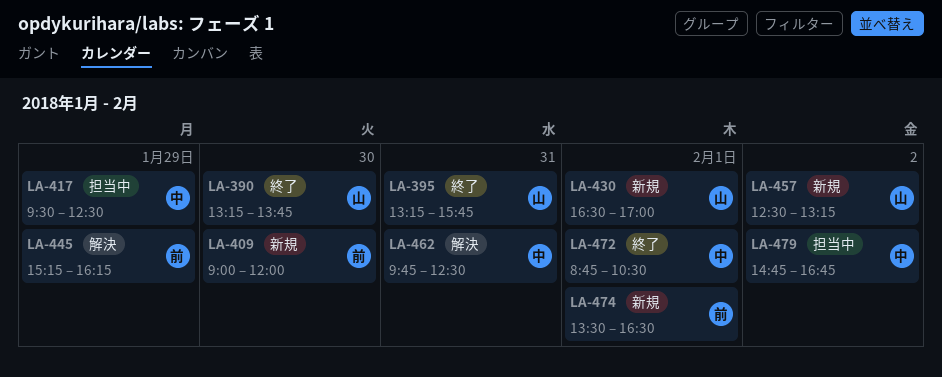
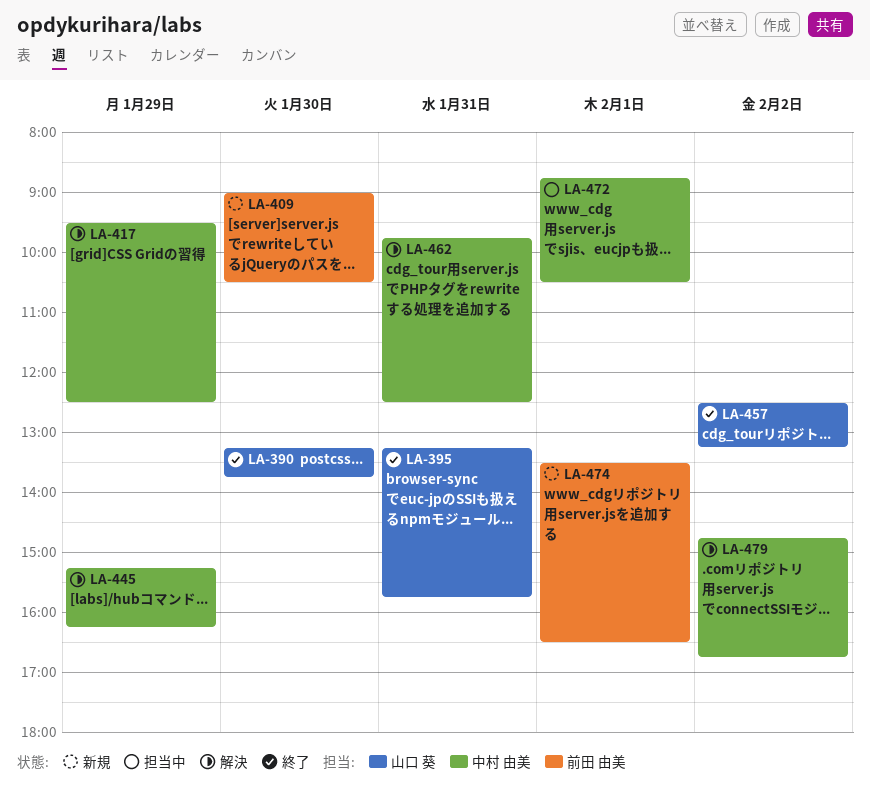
LA-409, ends: 12:00 -> 10:30
LA-417, status: 担当中 -> 解決
LA-430: present -> none
LA-445, owner: 前田 由美 -> 中村 由美
LA-457, status: 新規 -> 終了
LA-472, status: 終了 -> 担当中
LA-479, status: 担当中 -> 解決

